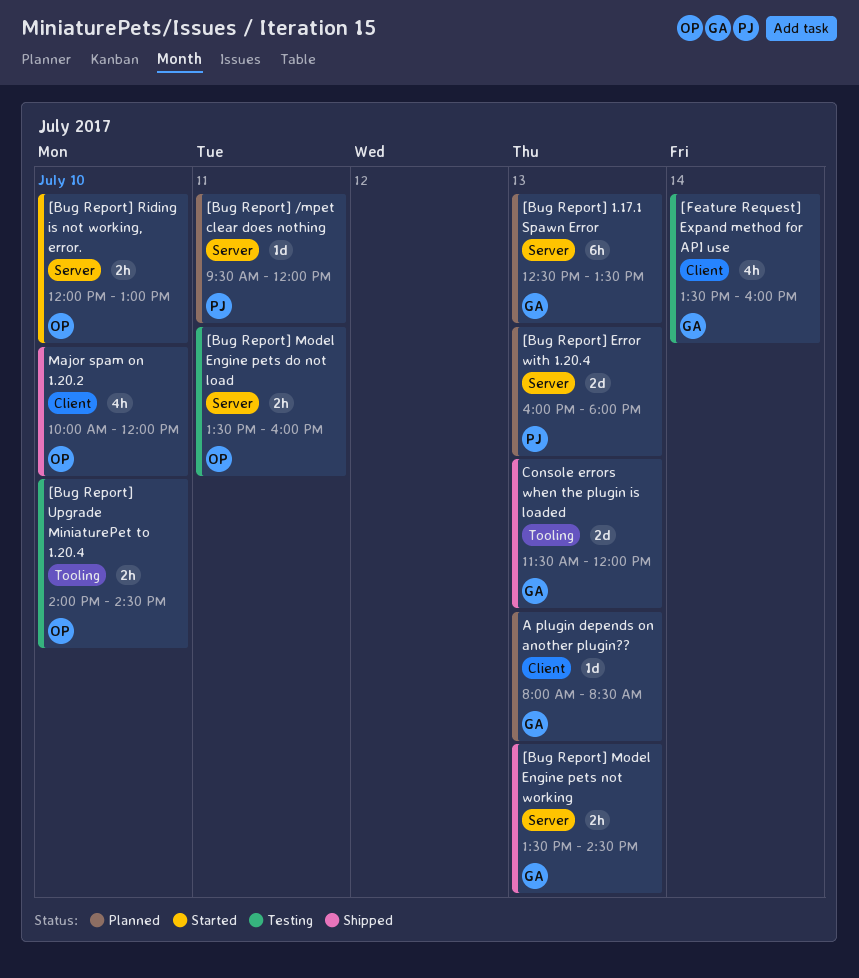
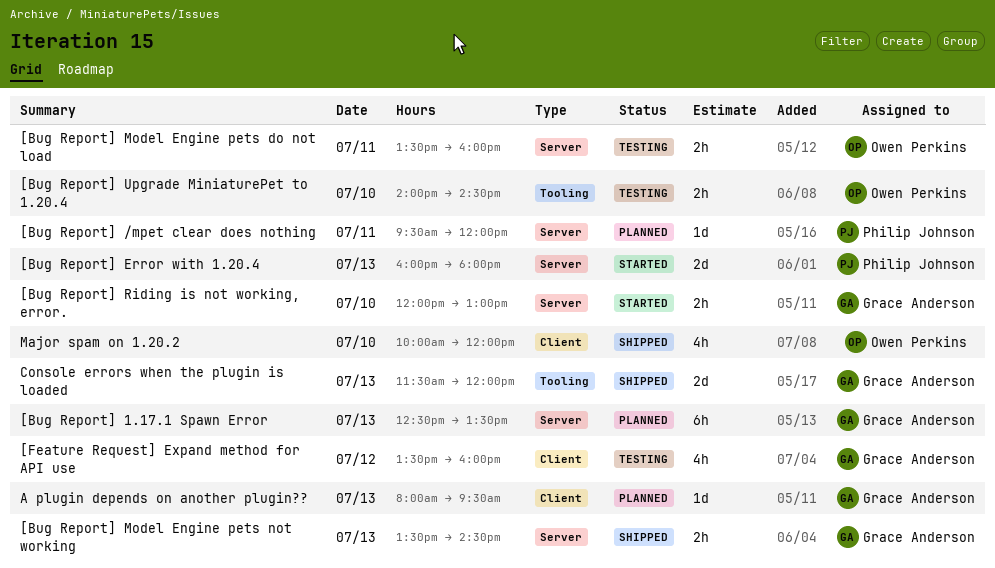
[Bug Report] Error with 1.20.4, status: Planned -> Started
[Bug Report] Riding is not working, error., owner: Owen Perkins -> Grace Anderson
[Feature Request] Expand method for API use, day: Jul 14 -> Jul 12
A plugin depends on another plugin??, ends: 08:30 -> 09:30

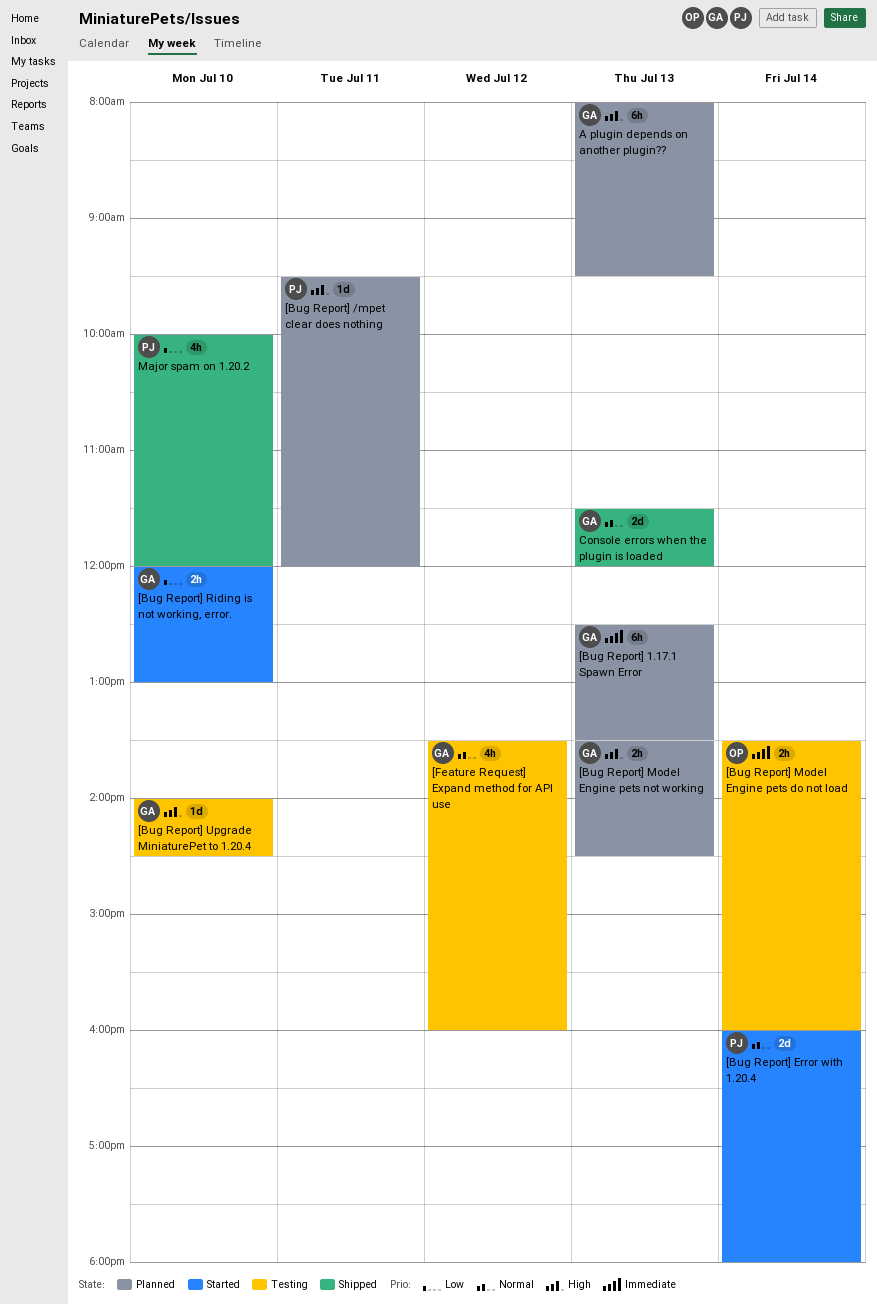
[Bug Report] Error with 1.20.4, day: Jul 13 -> Jul 14
[Bug Report] Model Engine pets do not load, day: Jul 11 -> Jul 14
[Bug Report] Model Engine pets not working, status: Shipped -> Planned
[Bug Report] Upgrade MiniaturePet to 1.20.4, owner: Owen Perkins -> Grace Anderson
[Bug Report] Upgrade MiniaturePet to 1.20.4, estimate: 2h -> 1d
A plugin depends on another plugin??, estimate: 1d -> 6h
Major spam on 1.20.2, owner: Owen Perkins -> Philip Johnson

